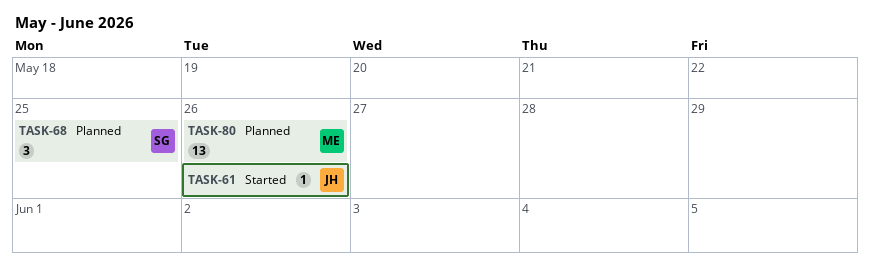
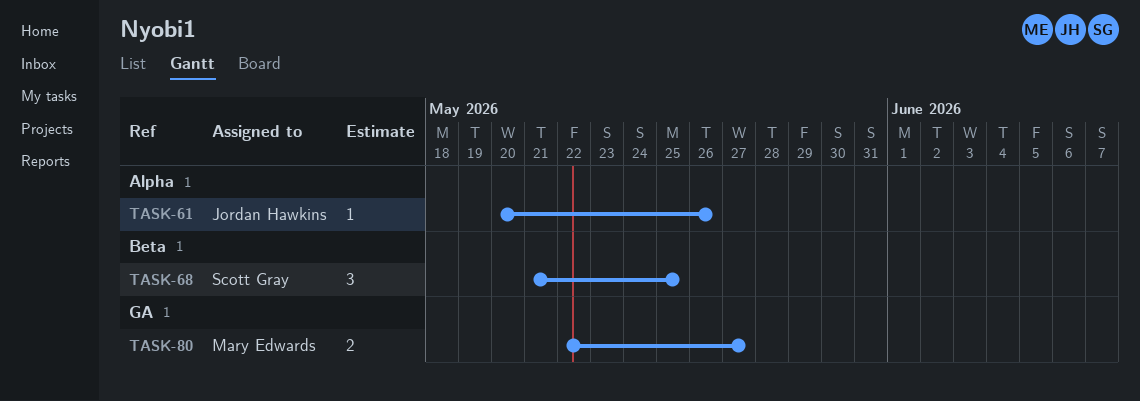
TASK-80, estimate: 13 -> 2
TASK-80, due: May 26 -> May 27

